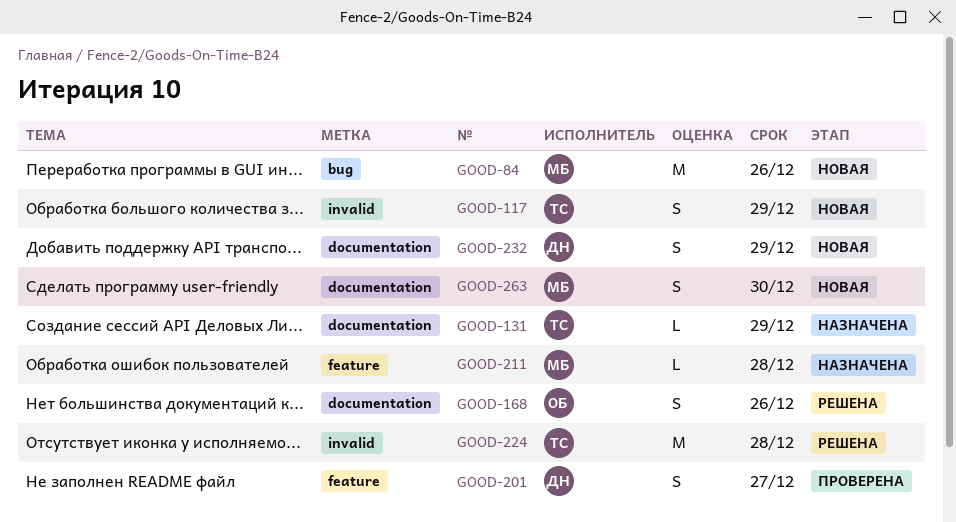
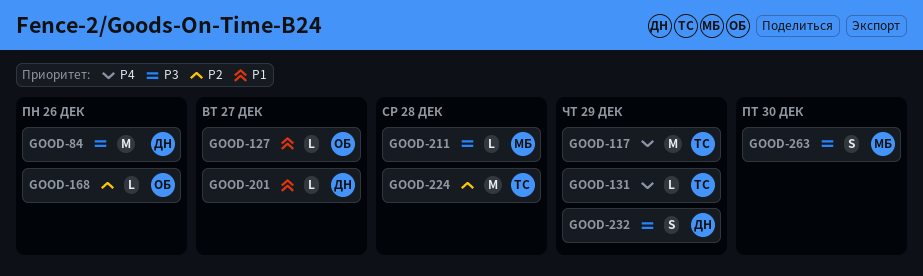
GOOD-84, owner: МБ -> ДН
GOOD-117, estimate: S -> M
GOOD-127: none -> present
GOOD-168, estimate: S -> L
GOOD-201, estimate: S -> L

